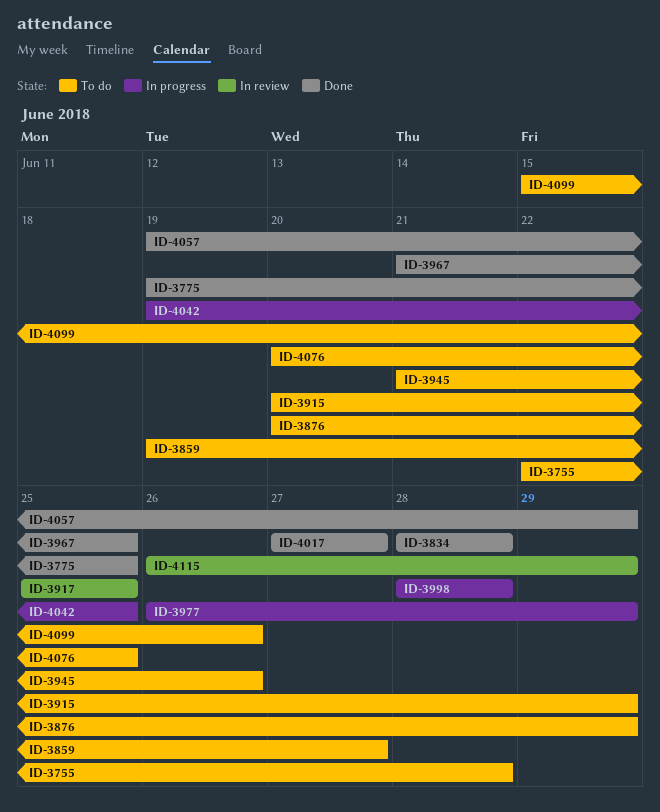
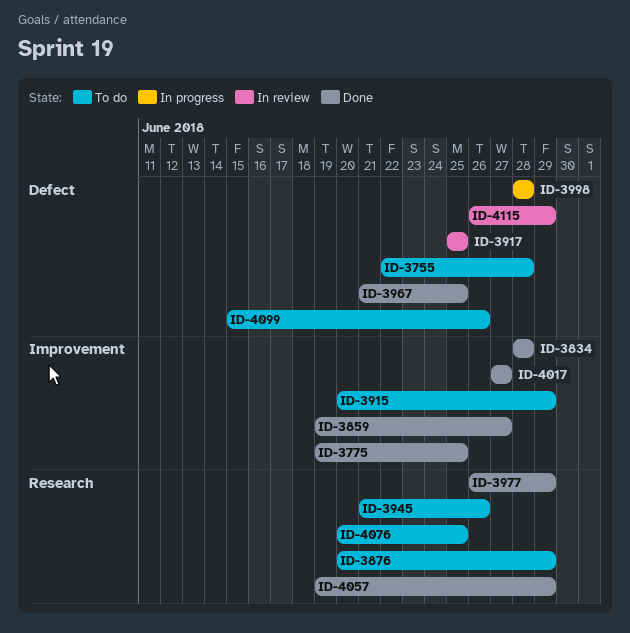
ID-3859, status: To do -> Done
ID-3977, status: In progress -> Done
ID-4042: present -> none

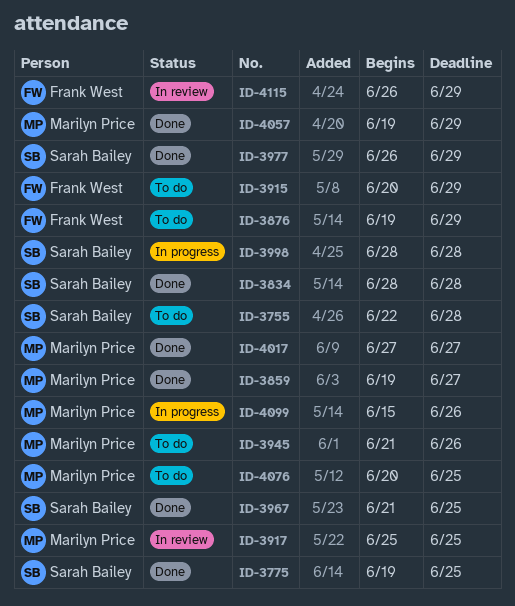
ID-3876, start: Jun 20 -> Jun 19
ID-4099, status: To do -> In progress

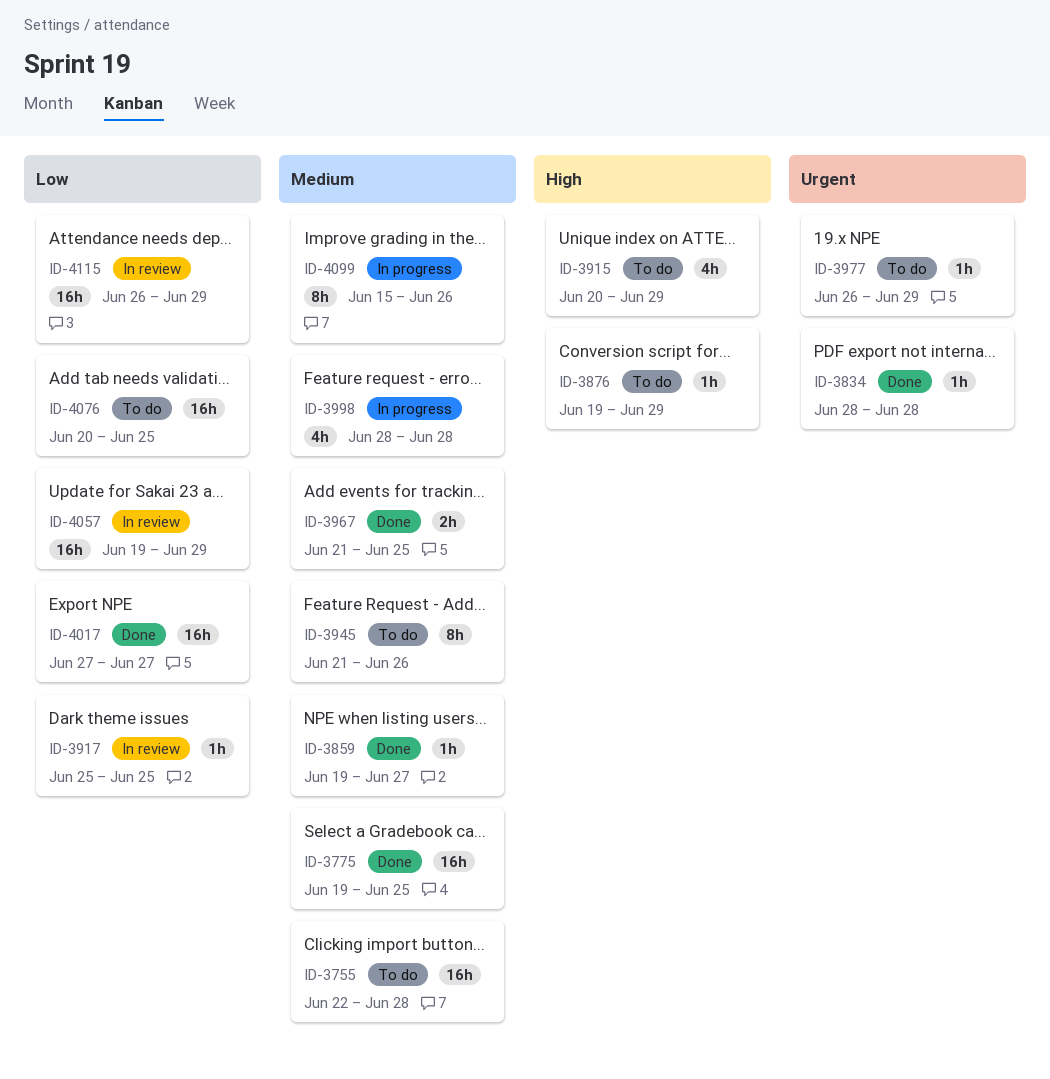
ID-3977, status: Done -> To do
ID-4057, status: Done -> In review

